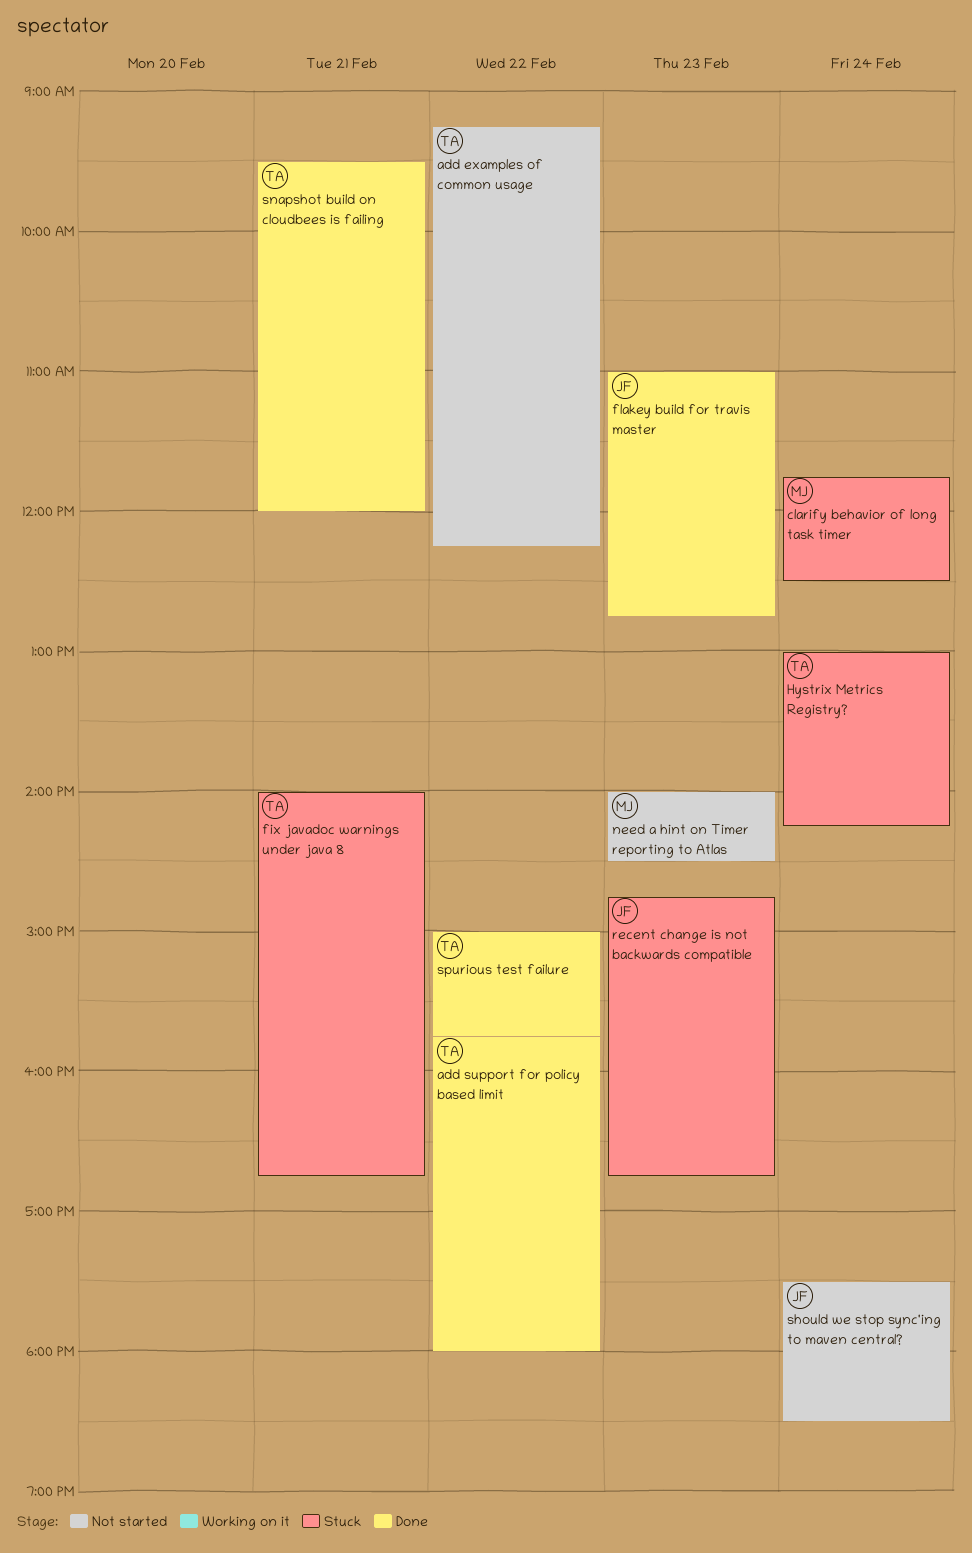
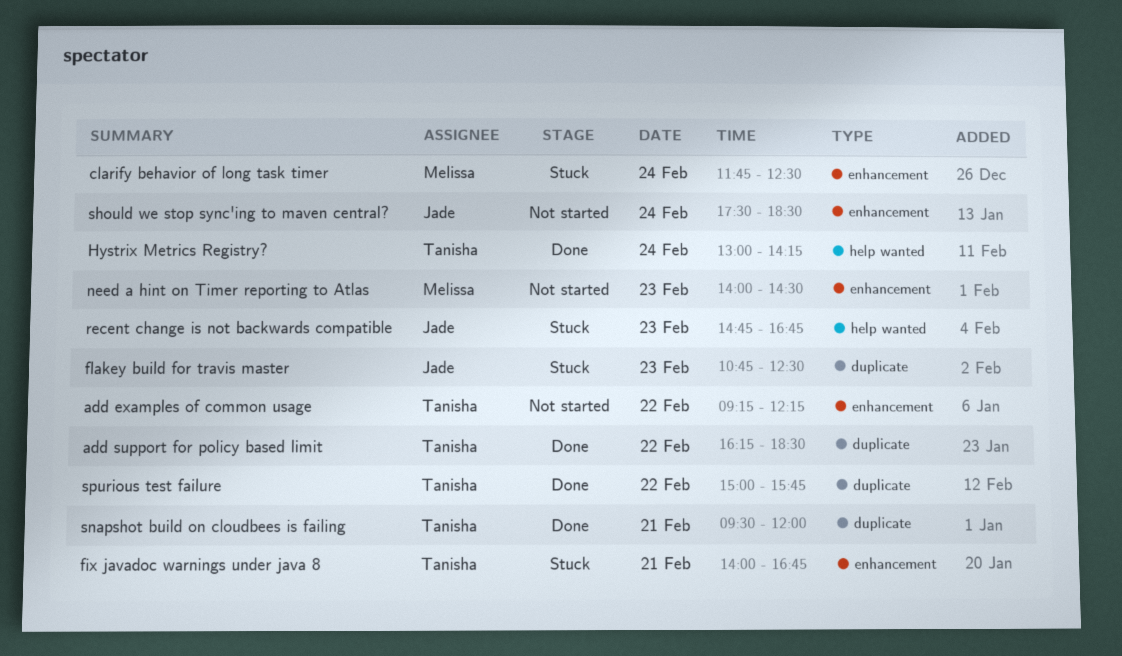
add support for policy based limit, begins: 15:45 -> 16:15
add support for policy based limit, ends: 18:00 -> 18:30
flakey build for travis master, status: Done -> Stuck
flakey build for travis master, begins: 11:00 -> 10:45
flakey build for travis master, ends: 12:45 -> 12:30
Hystrix Metrics Registry?, status: Stuck -> Done

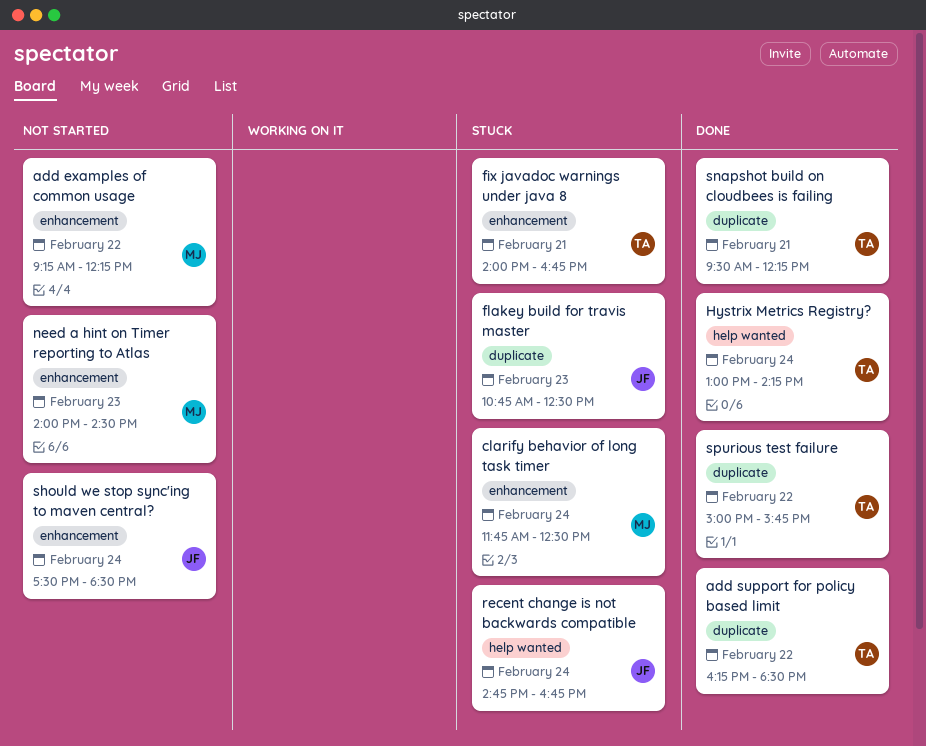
add examples of common usage, owner: Tanisha -> Melissa
recent change is not backwards compatible, day: Feb 23 -> Feb 24
snapshot build on cloudbees is failing, ends: 12:00 -> 12:15

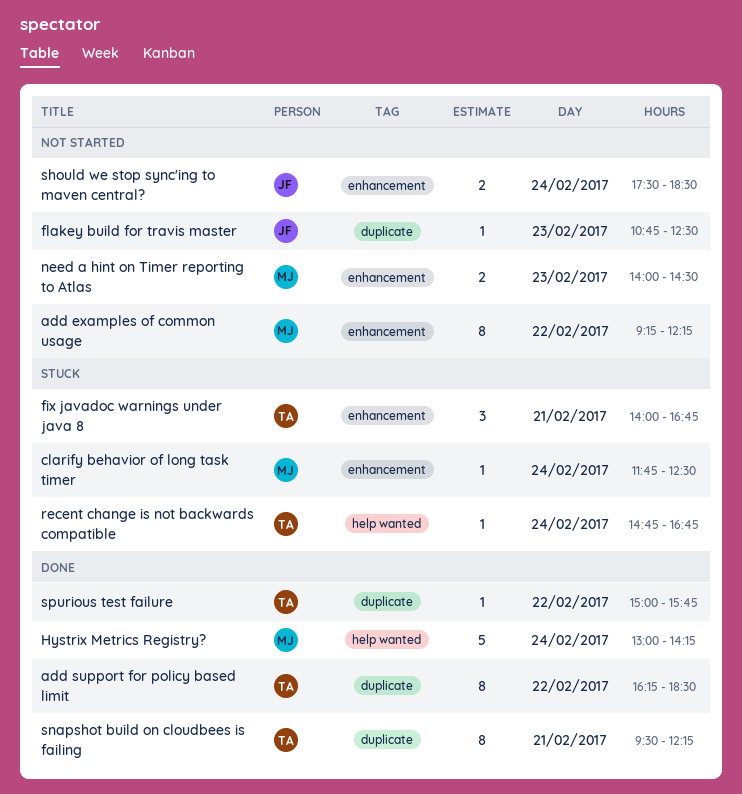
flakey build for travis master, status: Stuck -> Not started
Hystrix Metrics Registry?, owner: TA -> MJ
recent change is not backwards compatible, owner: JF -> TA

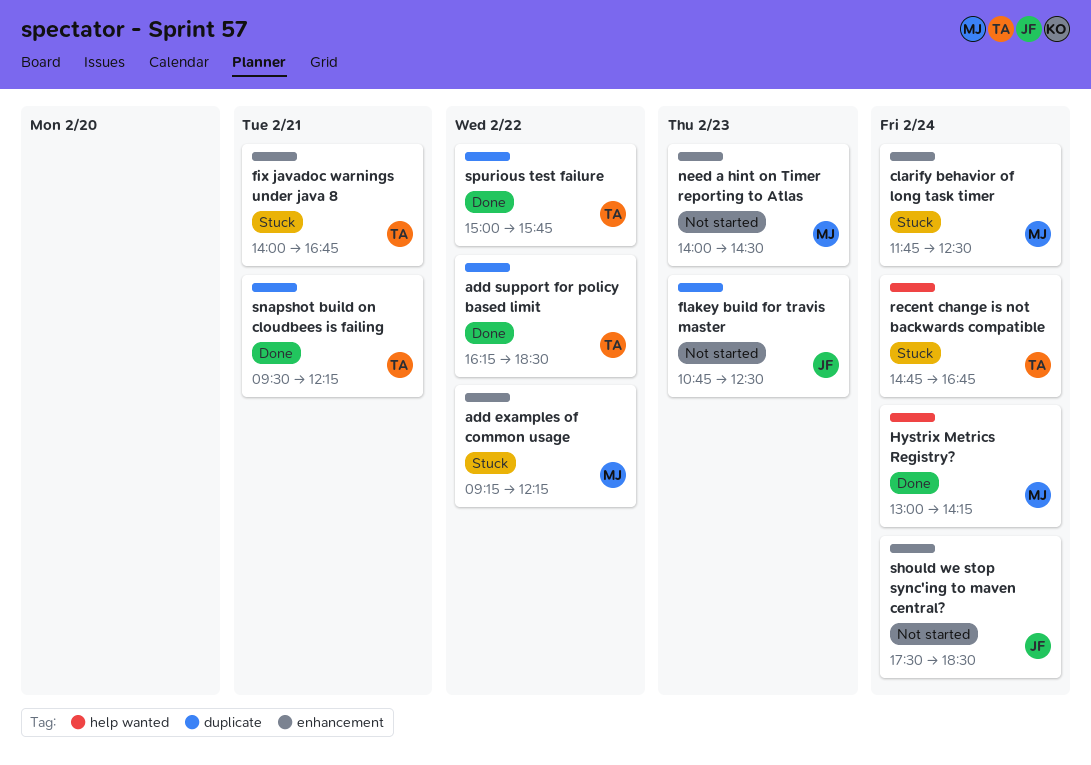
add examples of common usage, status: Not started -> Stuck

